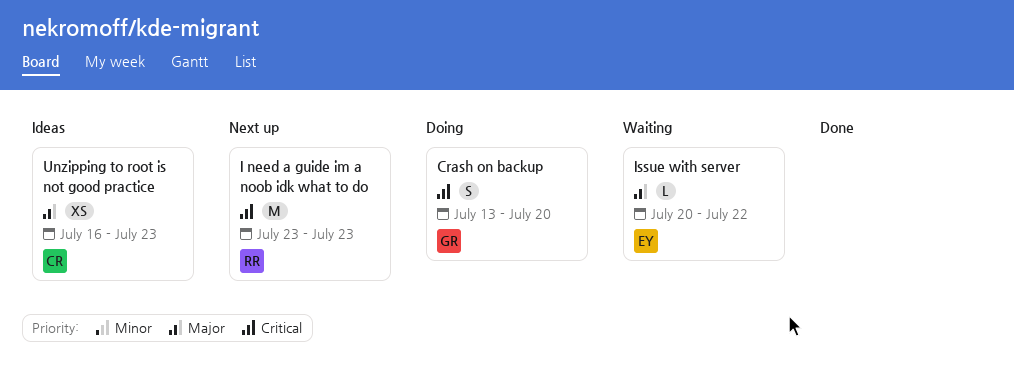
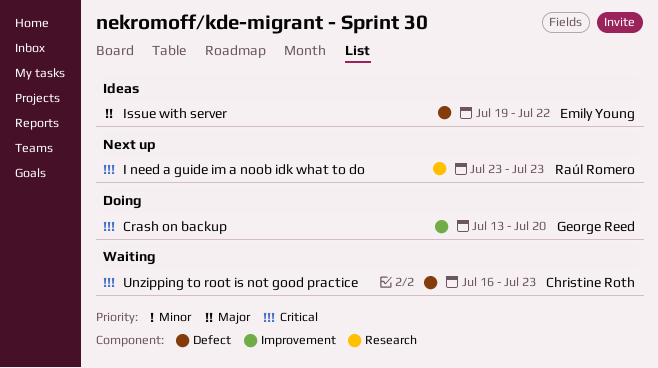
Issue with server, status: Waiting -> Ideas
Issue with server, start: Jul 20 -> Jul 19
Unzipping to root is not good practice, status: Ideas -> Waiting
Unzipping to root is not good practice, priority: Major -> Critical

